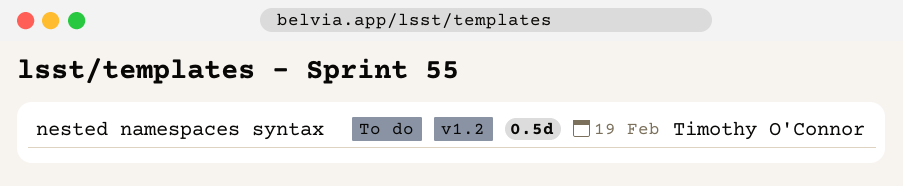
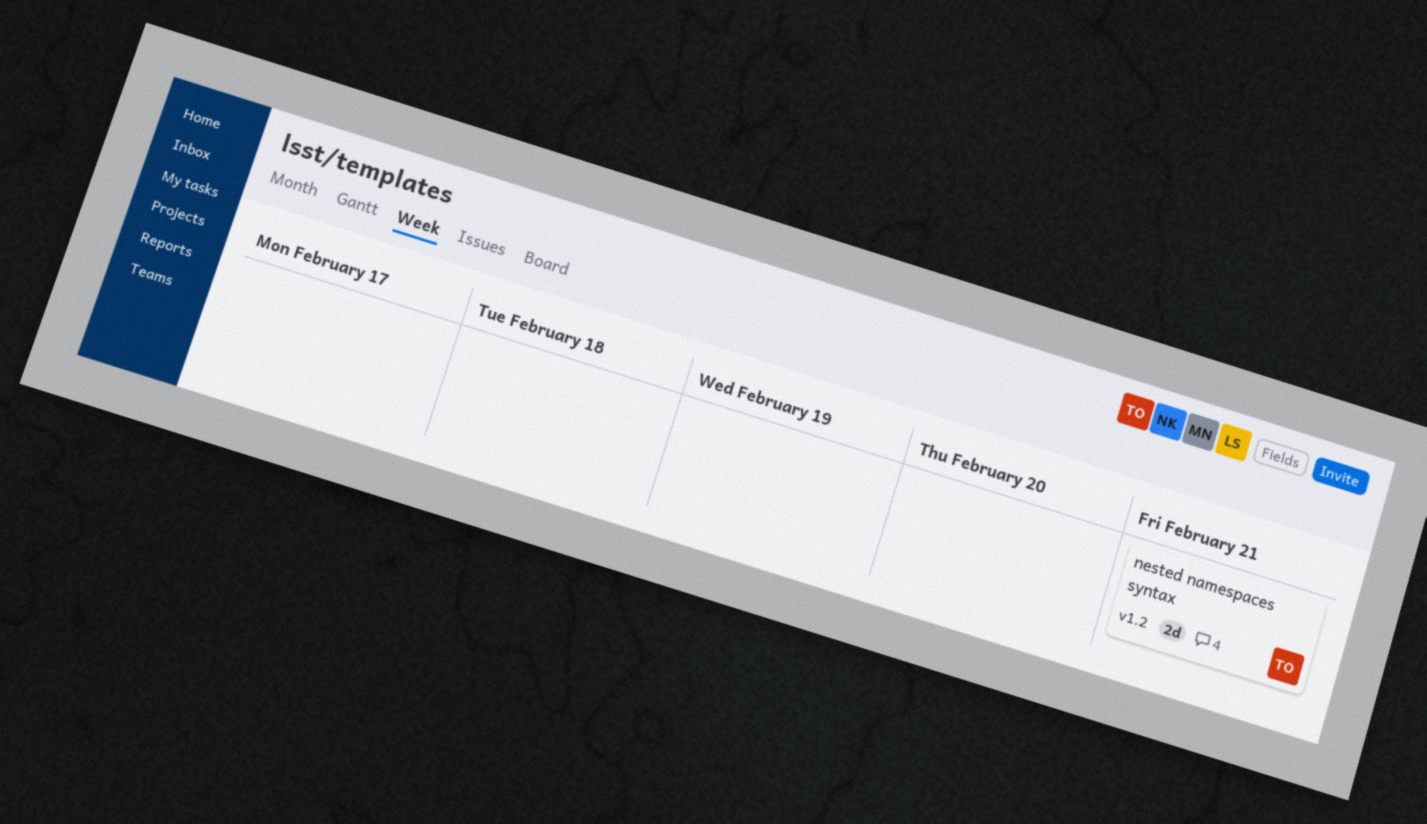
nested namespaces syntax, estimate: 0.5d -> 2d
nested namespaces syntax, due: Feb 19 -> Feb 21

